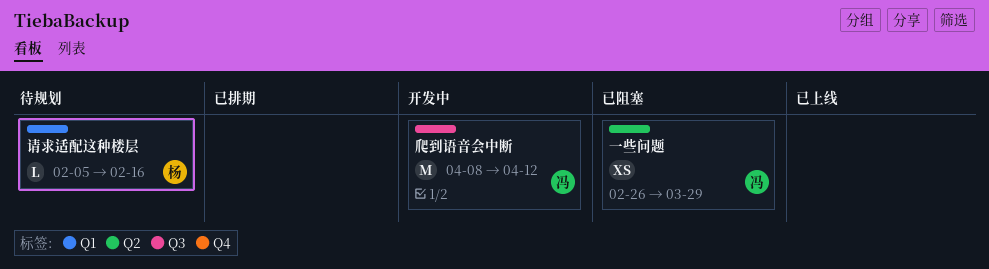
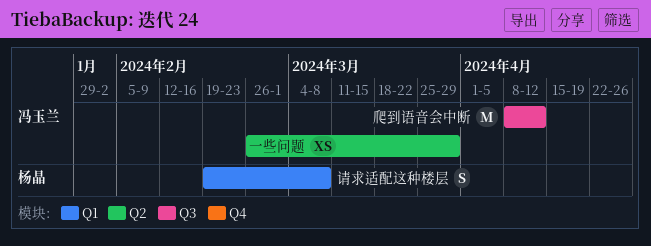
请求适配这种楼层, estimate: L -> S
请求适配这种楼层, start: Feb 5 -> Feb 19
请求适配这种楼层, due: Feb 16 -> Mar 8

